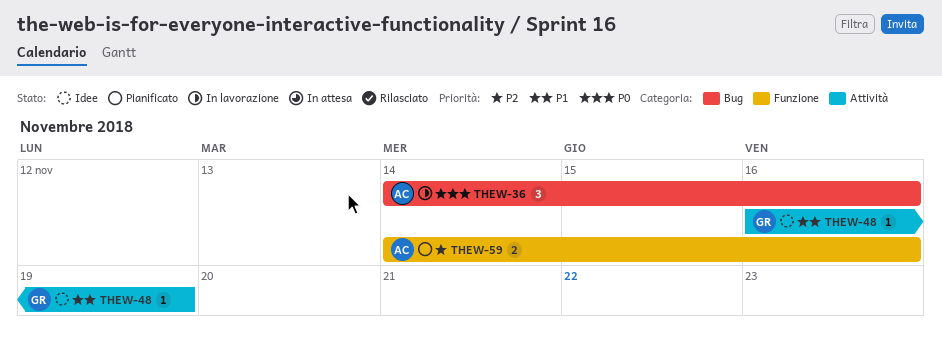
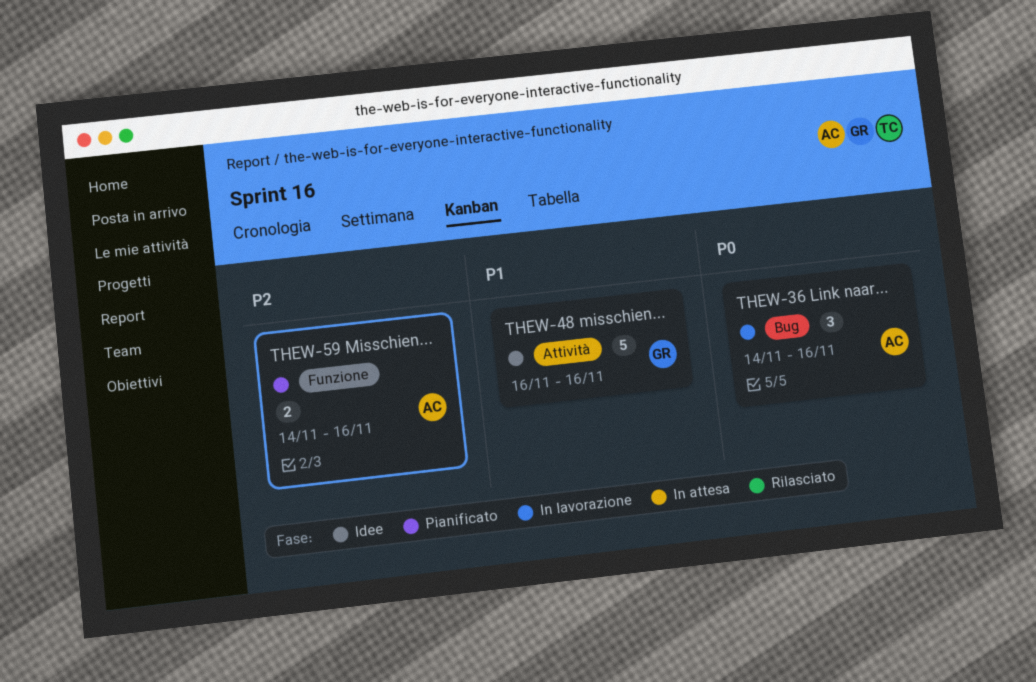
THEW-48, estimate: 1 -> 5
THEW-48, due: Nov 19 -> Nov 16

